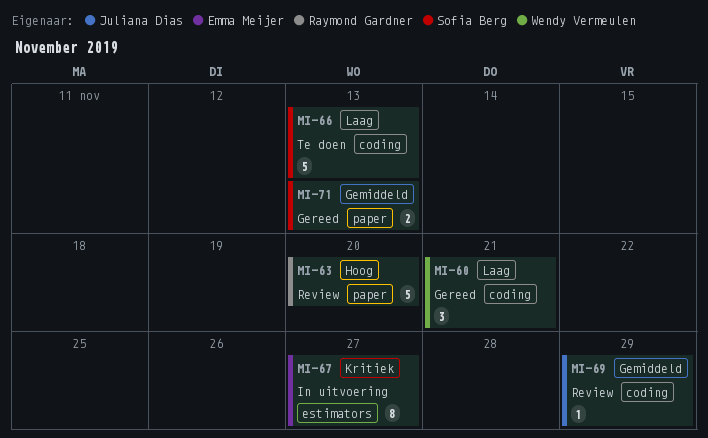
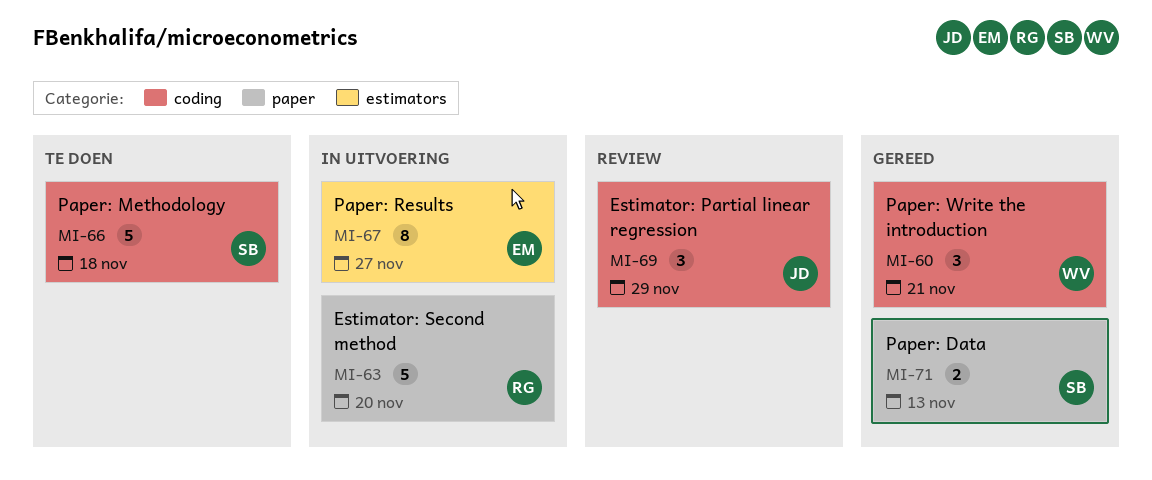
MI-63, status: Review -> In uitvoering
MI-66, due: Nov 13 -> Nov 18
MI-69, estimate: 1 -> 3

